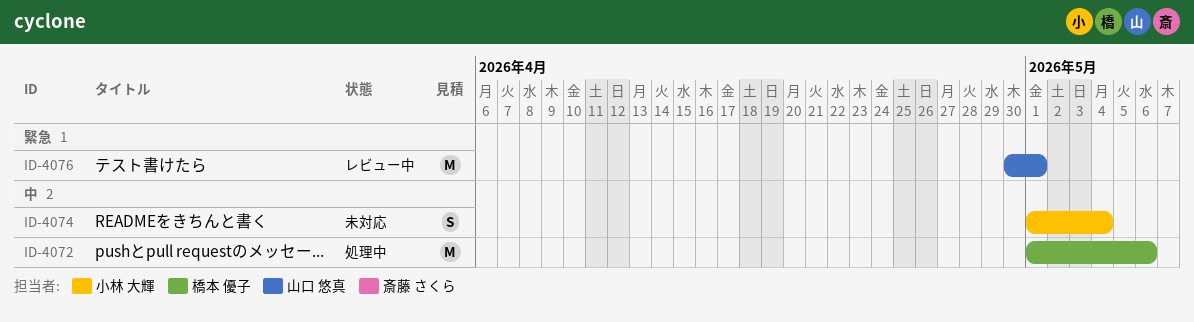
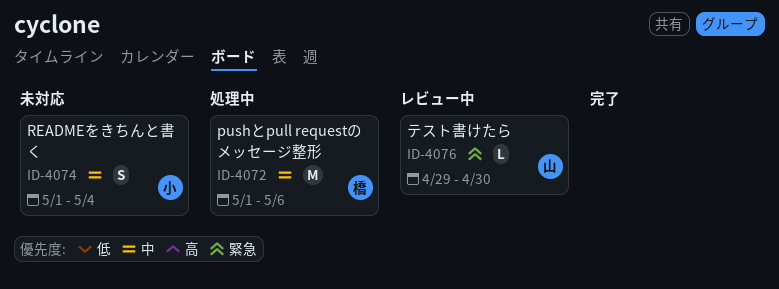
ID-4076, estimate: M -> L
ID-4076, start: Apr 30 -> Apr 29
ID-4076, due: May 1 -> Apr 30

